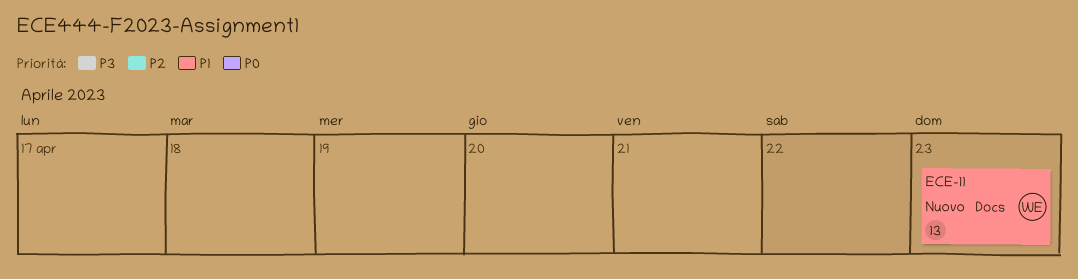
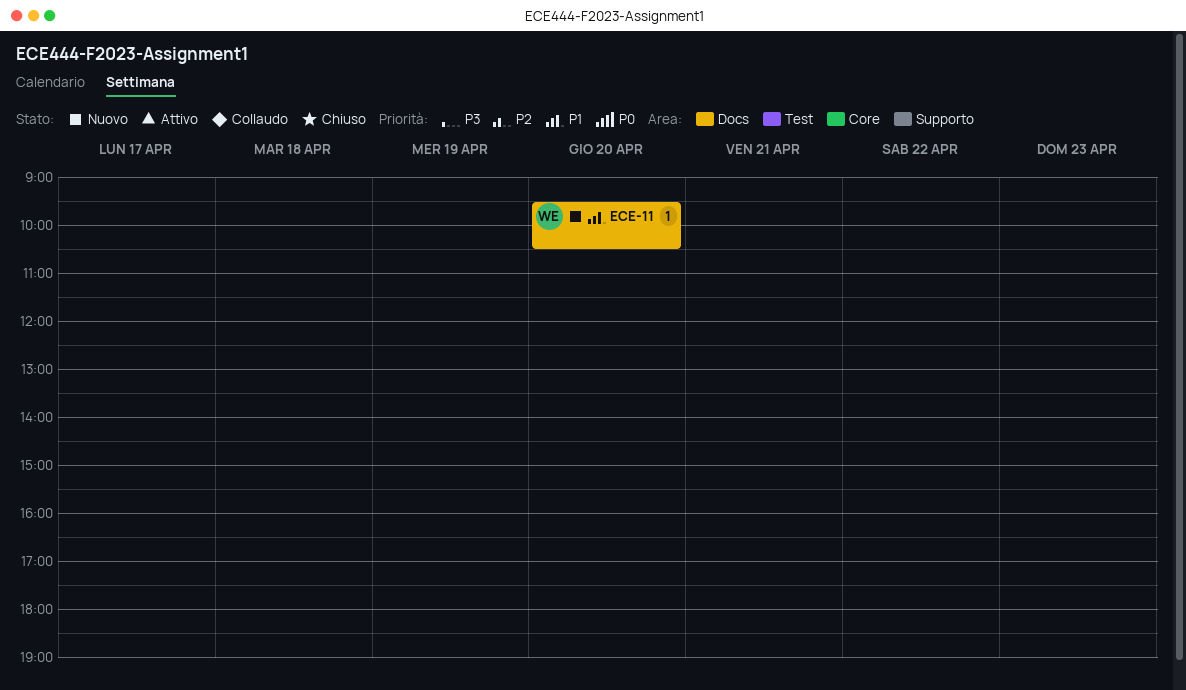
ECE-11, estimate: 13 -> 1
ECE-11, day: Apr 23 -> Apr 20

